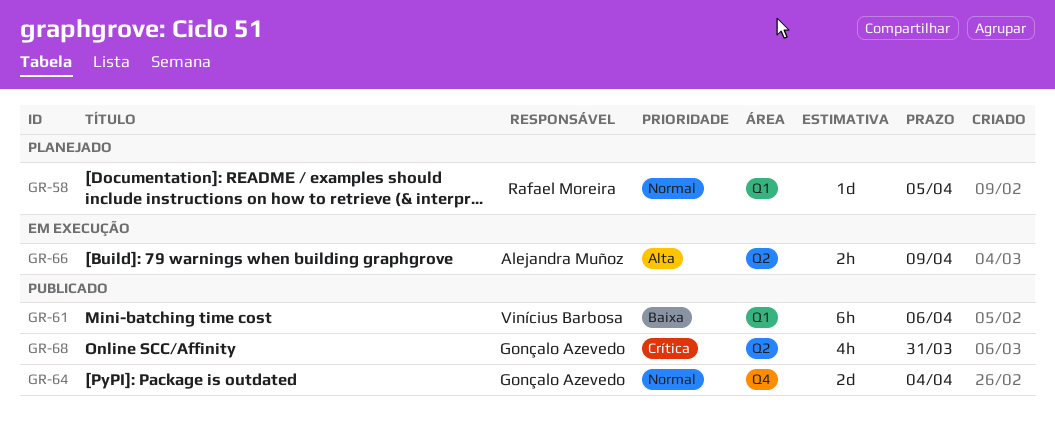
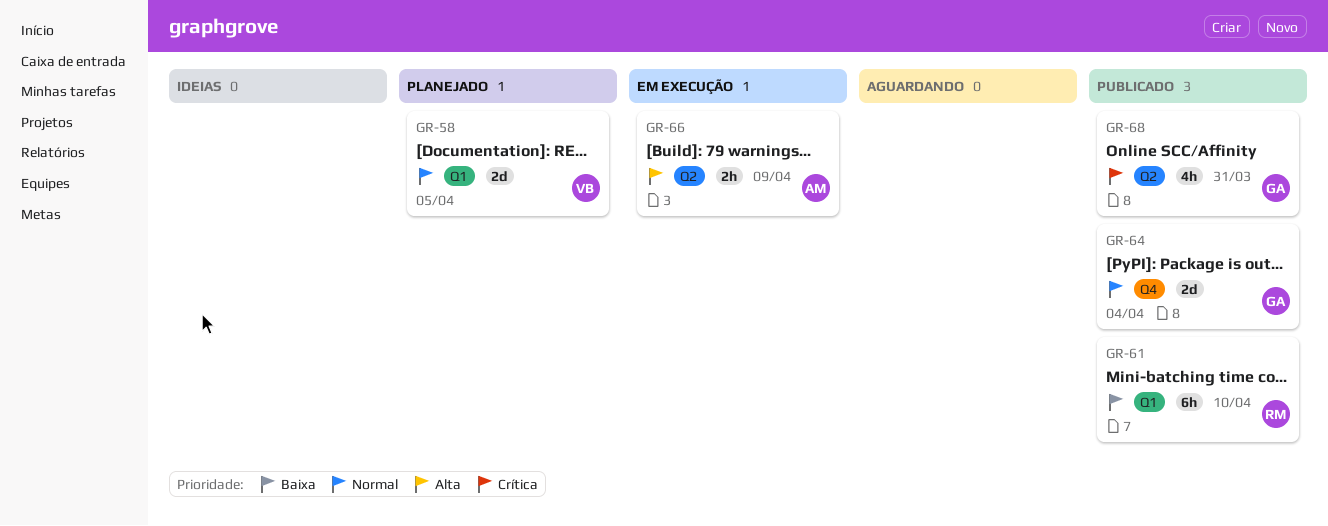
GR-58, owner: Rafael Moreira -> Vinícius Barbosa
GR-58, estimate: 1d -> 2d
GR-61, owner: Vinícius Barbosa -> Rafael Moreira
GR-61, due: Apr 6 -> Apr 10

